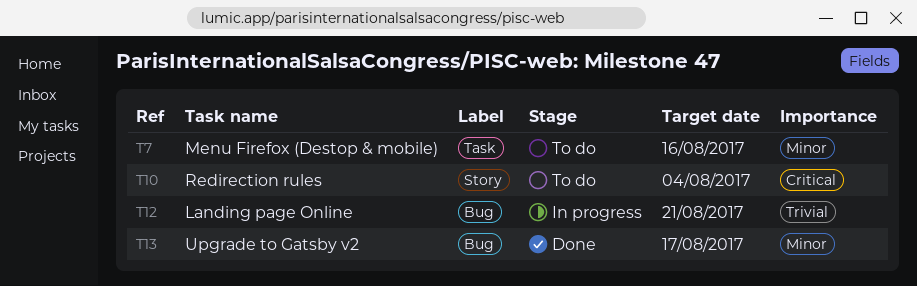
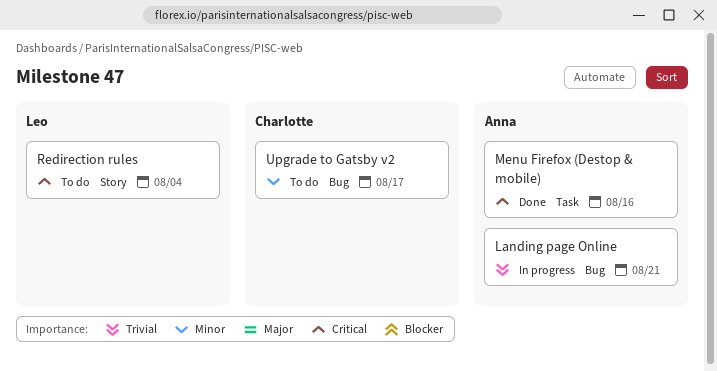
Menu Firefox (Destop & mobile), status: To do -> Done
Menu Firefox (Destop & mobile), priority: Minor -> Critical
Upgrade to Gatsby v2, status: Done -> To do

